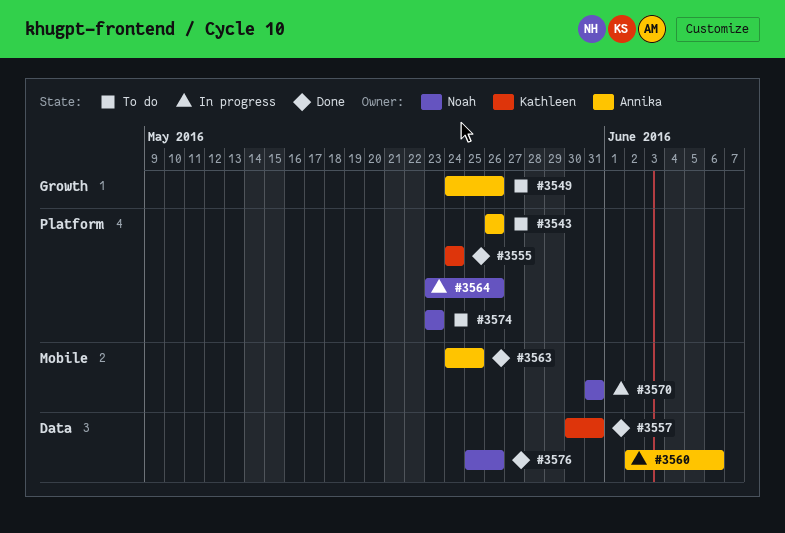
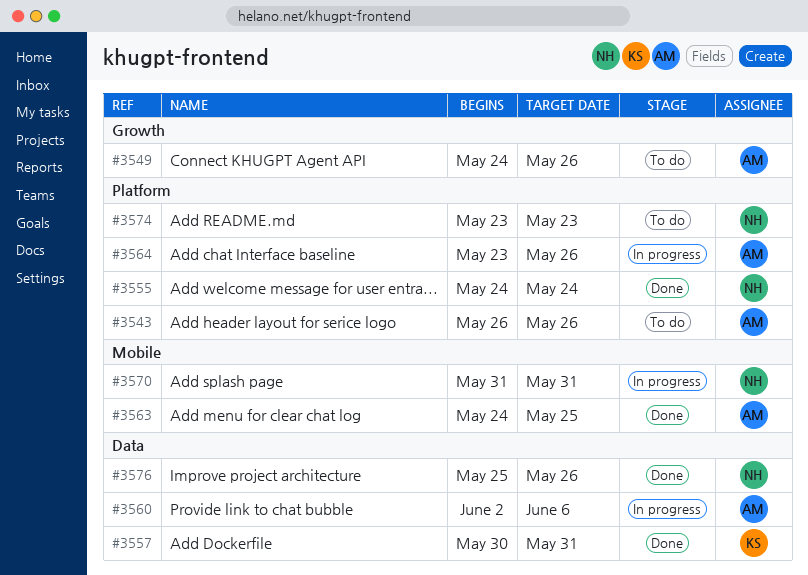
#3555, owner: Kathleen -> Noah
#3564, owner: Noah -> Annika

